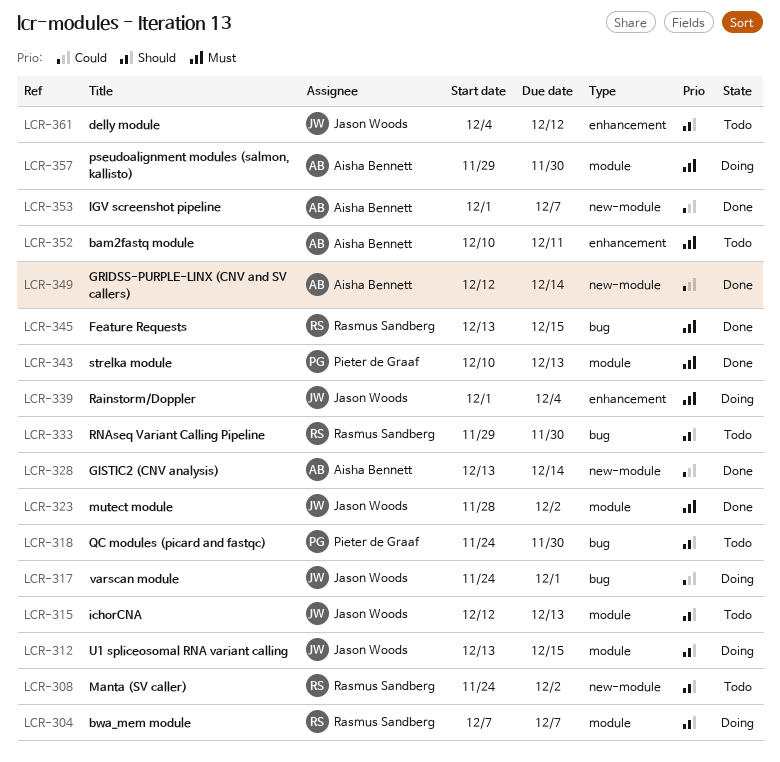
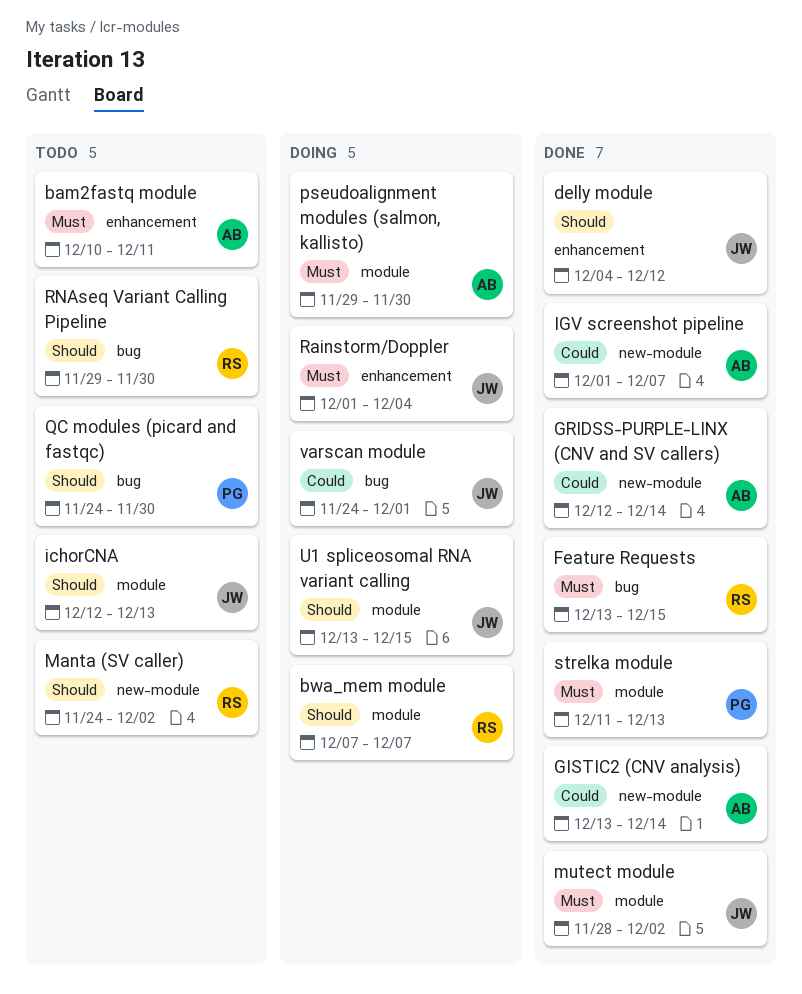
delly module, status: Todo -> Done
strelka module, start: Dec 10 -> Dec 11

